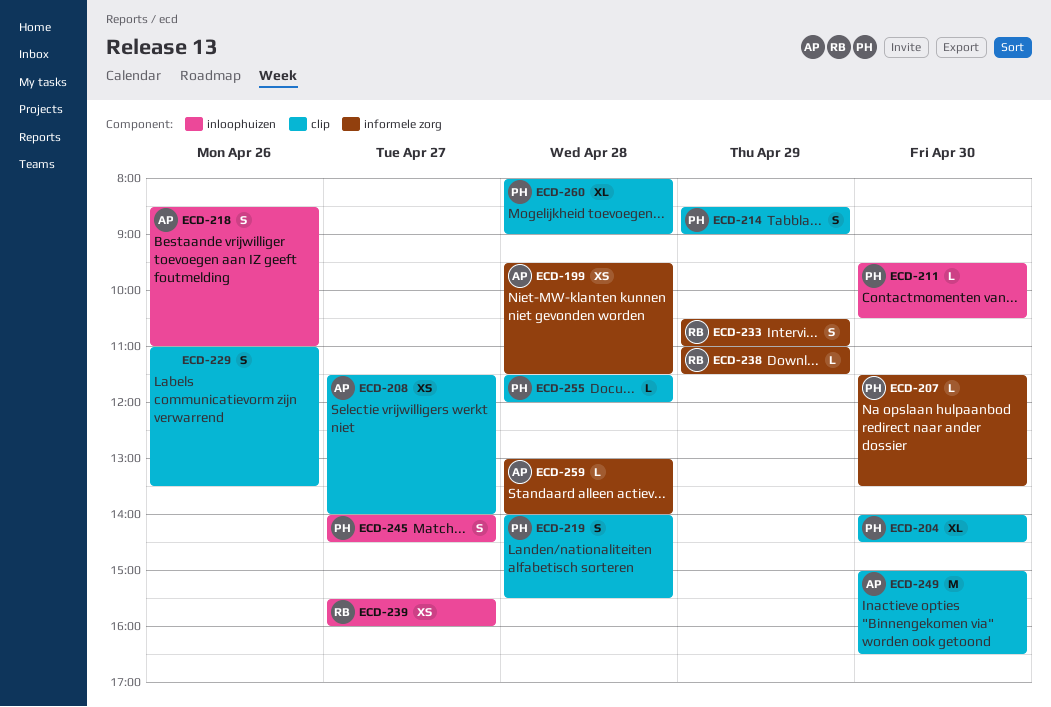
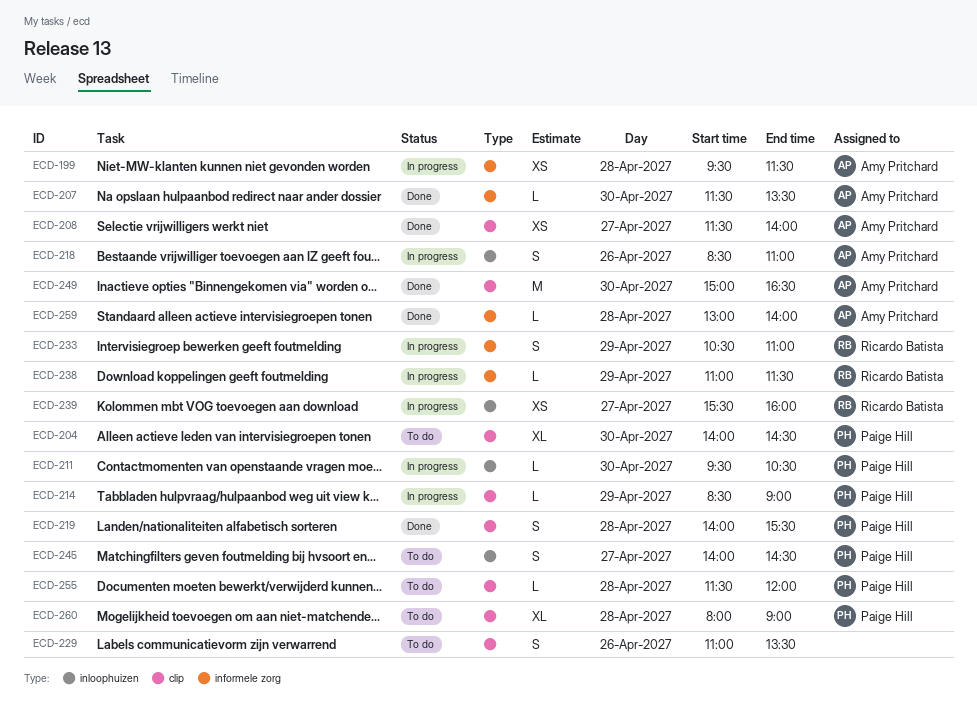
ECD-207, owner: Paige Hill -> Amy Pritchard
ECD-214, estimate: S -> L

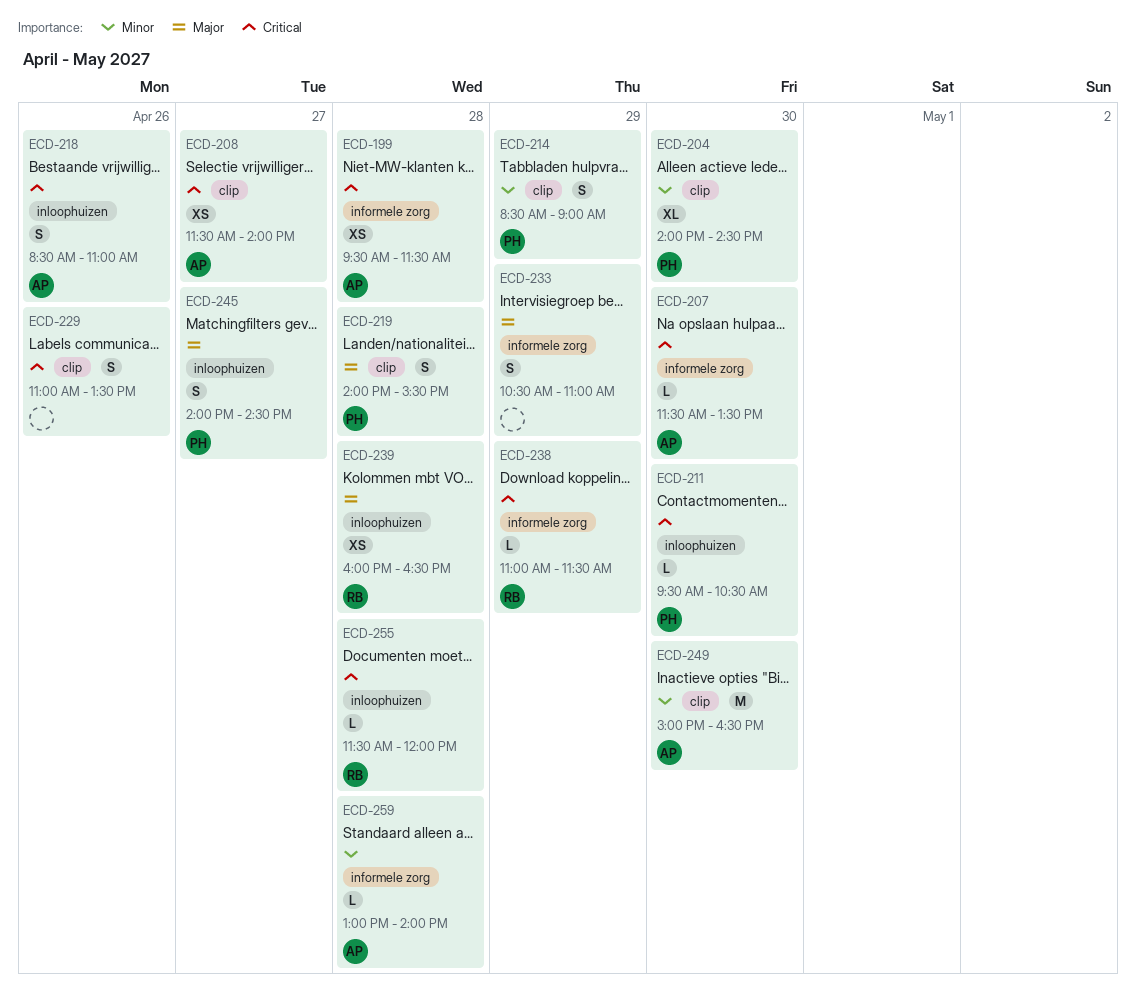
ECD-214, estimate: L -> S
ECD-233, owner: Ricardo Batista -> none
ECD-239, day: Apr 27 -> Apr 28
ECD-239, begins: 15:30 -> 16:00
ECD-239, ends: 16:00 -> 16:30
ECD-255, owner: Paige Hill -> Ricardo Batista
ECD-255, label: clip -> inloophuizen
ECD-260: present -> none

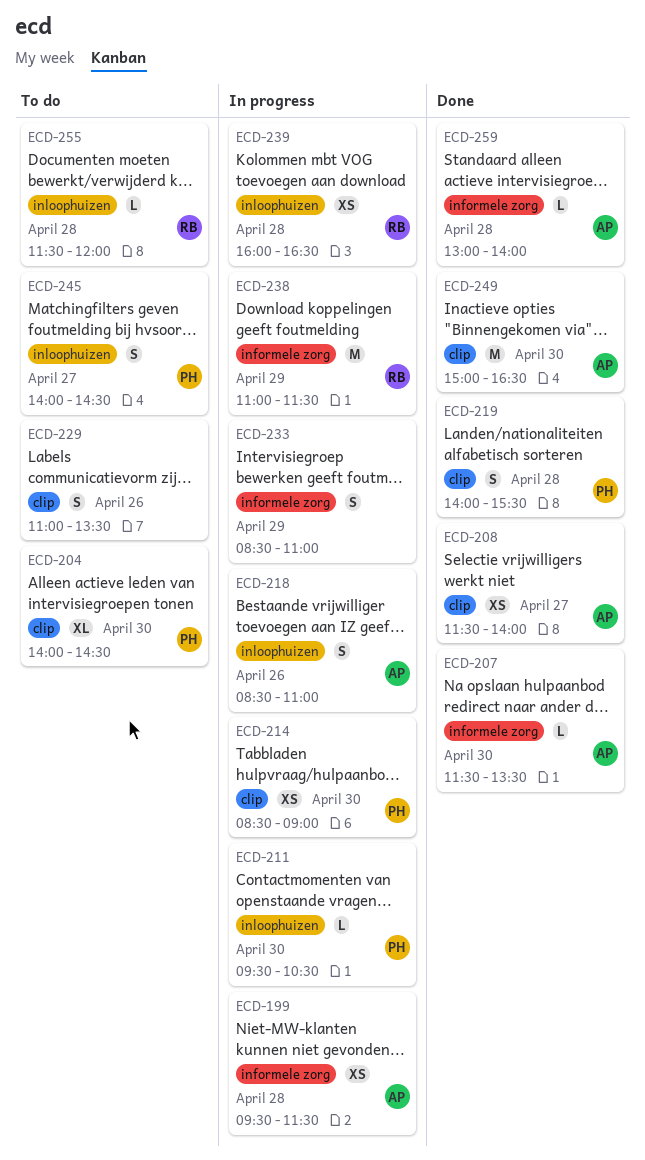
ECD-214, estimate: S -> XS
ECD-214, day: Apr 29 -> Apr 30
ECD-233, begins: 10:30 -> 08:30
ECD-238, estimate: L -> M

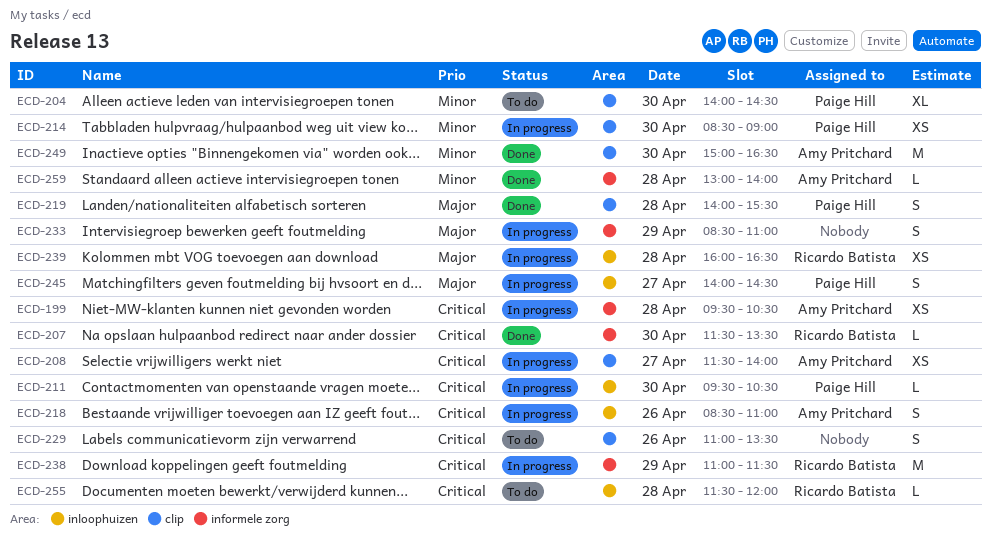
ECD-199, ends: 11:30 -> 10:30
ECD-207, owner: Amy Pritchard -> Ricardo Batista
ECD-208, status: Done -> In progress
ECD-245, status: To do -> In progress

